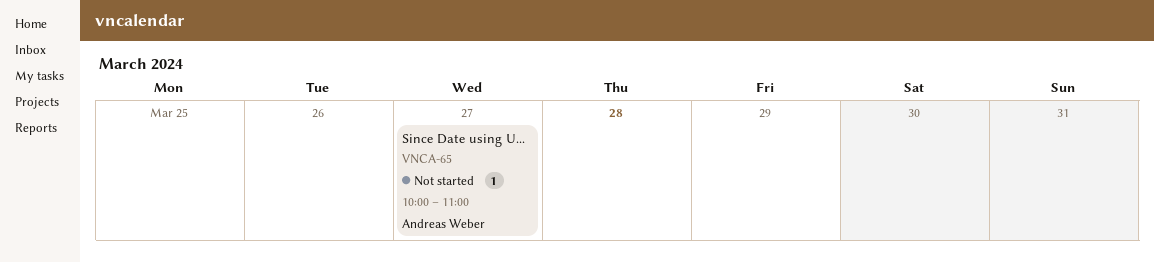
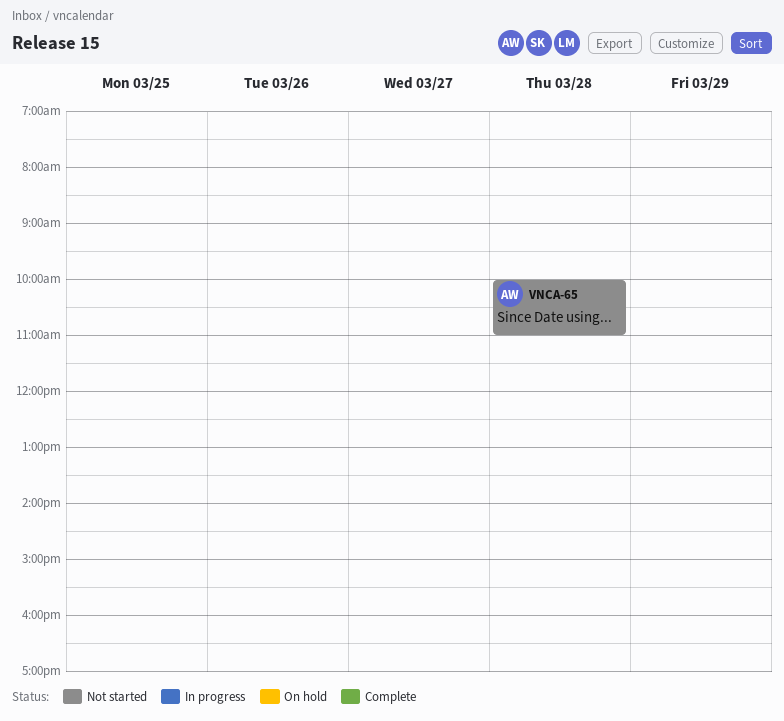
VNCA-65, day: Mar 27 -> Mar 28

